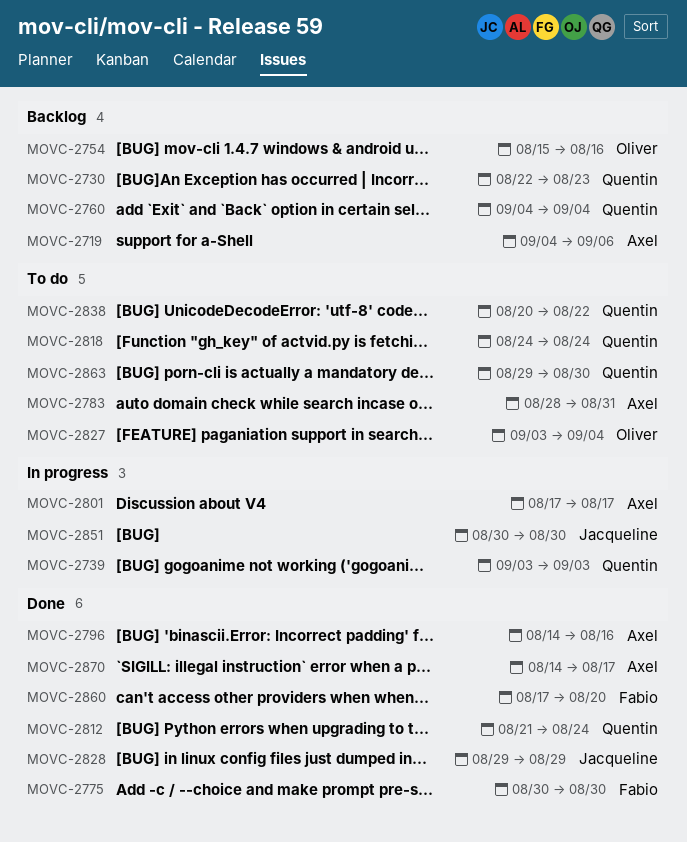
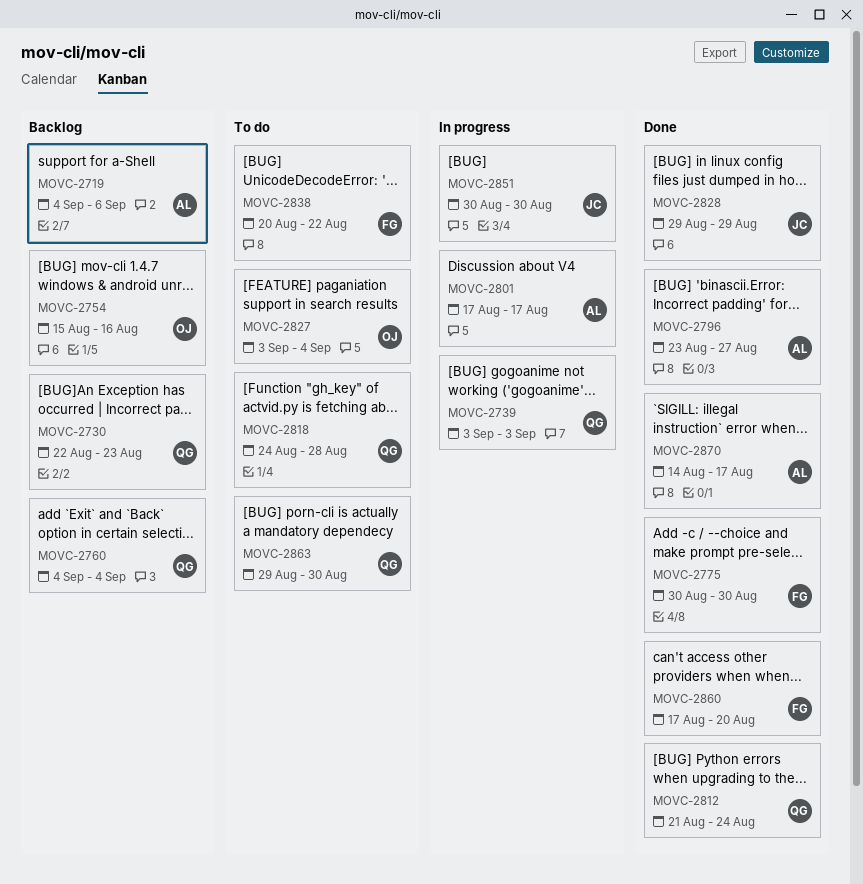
MOVC-2783: present -> none
MOVC-2796, start: Aug 14 -> Aug 23
MOVC-2796, due: Aug 16 -> Aug 27
MOVC-2818, due: Aug 24 -> Aug 28
MOVC-2838, owner: Quentin -> Fabio

